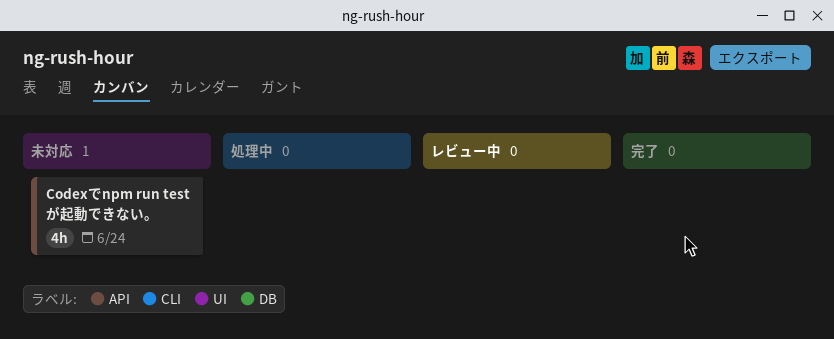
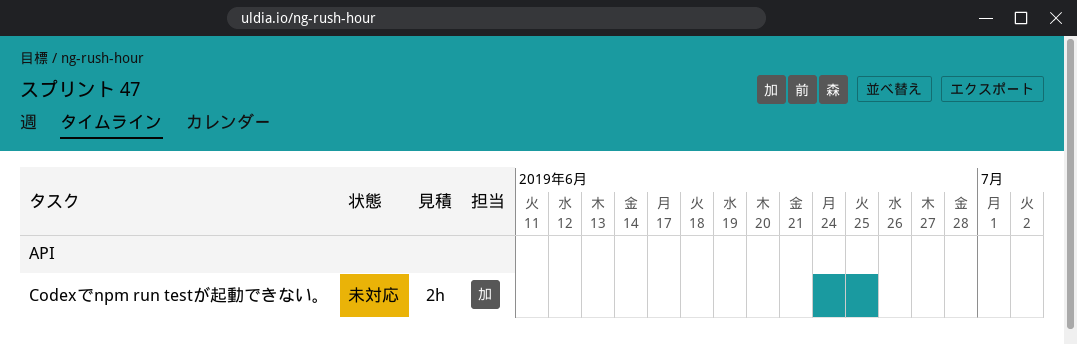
Codexでnpm run testが起動できない。, estimate: 4h -> 2h
Codexでnpm run testが起動できない。, due: Jun 24 -> Jun 25

